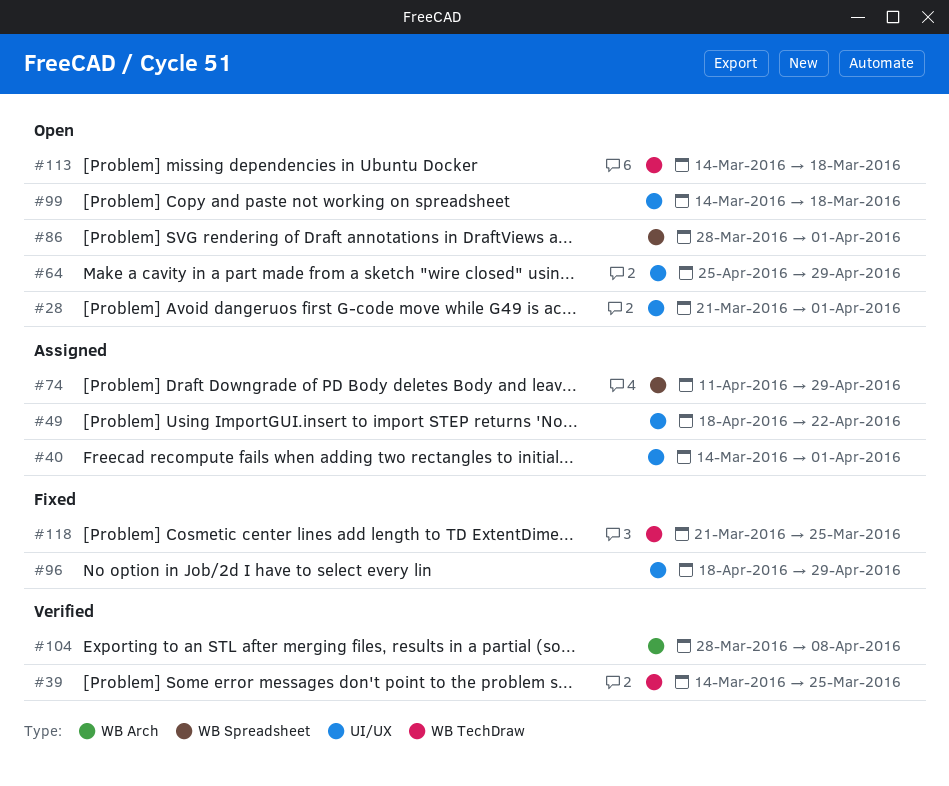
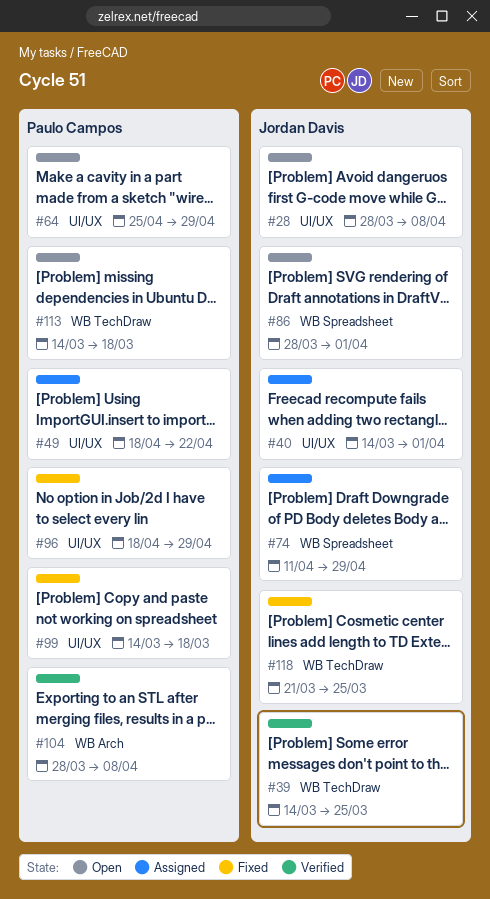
#28, start: Mar 21 -> Mar 28
#28, due: Apr 1 -> Apr 8
#99, status: Open -> Fixed

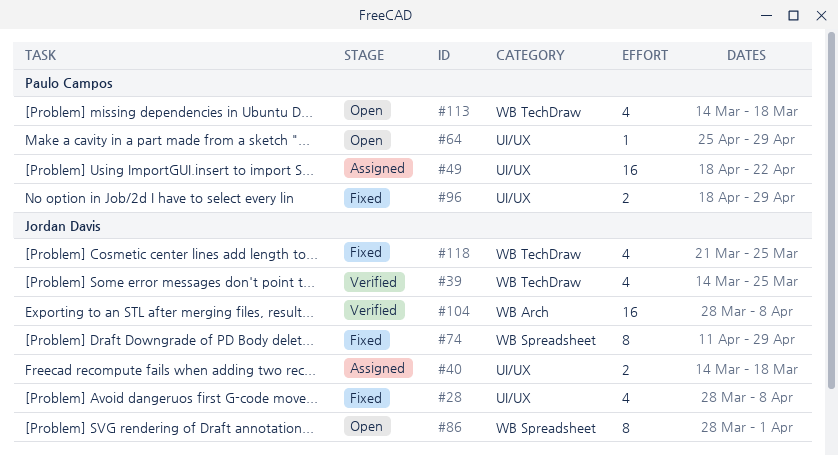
#28, status: Open -> Fixed
#40, due: Apr 1 -> Mar 18
#74, status: Assigned -> Fixed
#99: present -> none
#104, owner: Paulo Campos -> Jordan Davis

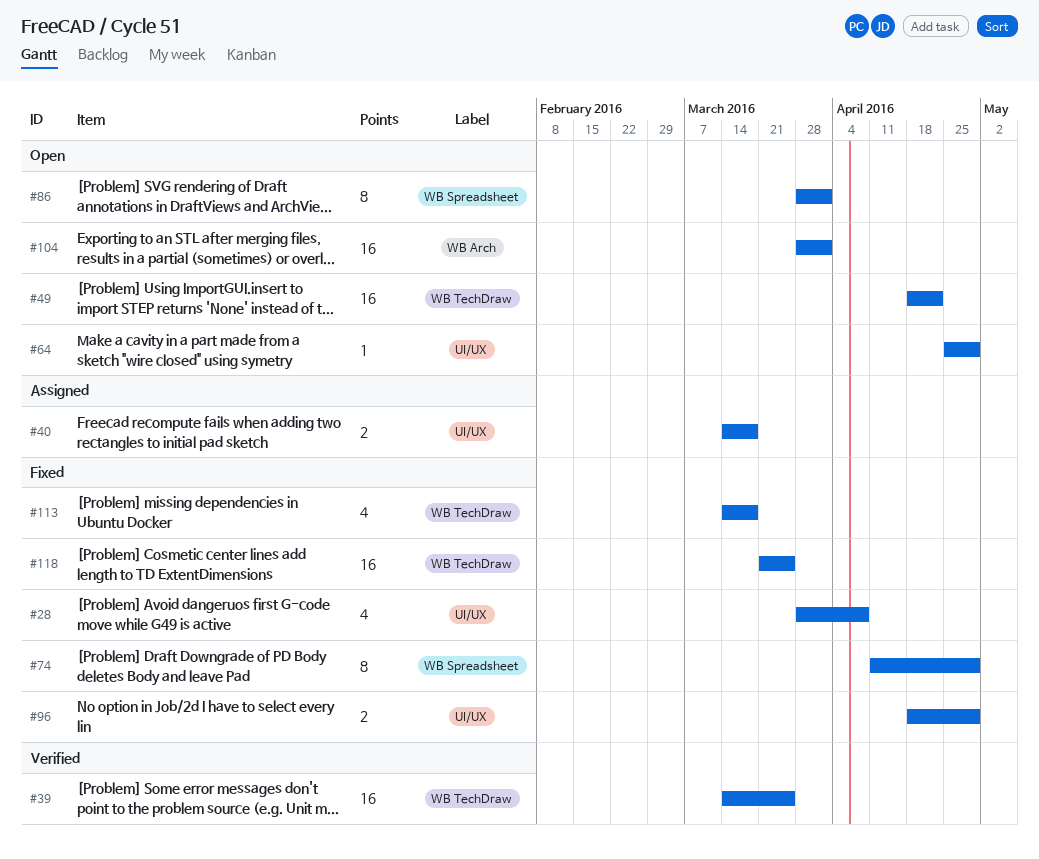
#39, estimate: 4 -> 16
#49, status: Assigned -> Open
#49, label: UI/UX -> WB TechDraw
#104, status: Verified -> Open
#104, due: Apr 8 -> Apr 1
#113, status: Open -> Fixed
#118, estimate: 4 -> 16

